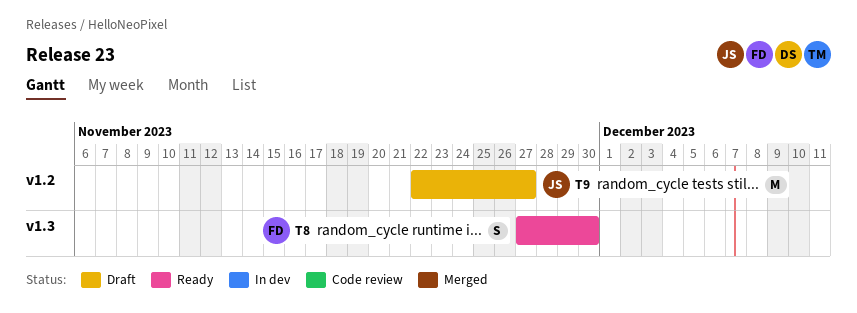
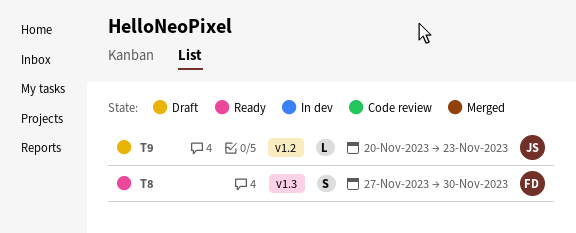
T9, estimate: M -> L
T9, start: Nov 22 -> Nov 20
T9, due: Nov 27 -> Nov 23

